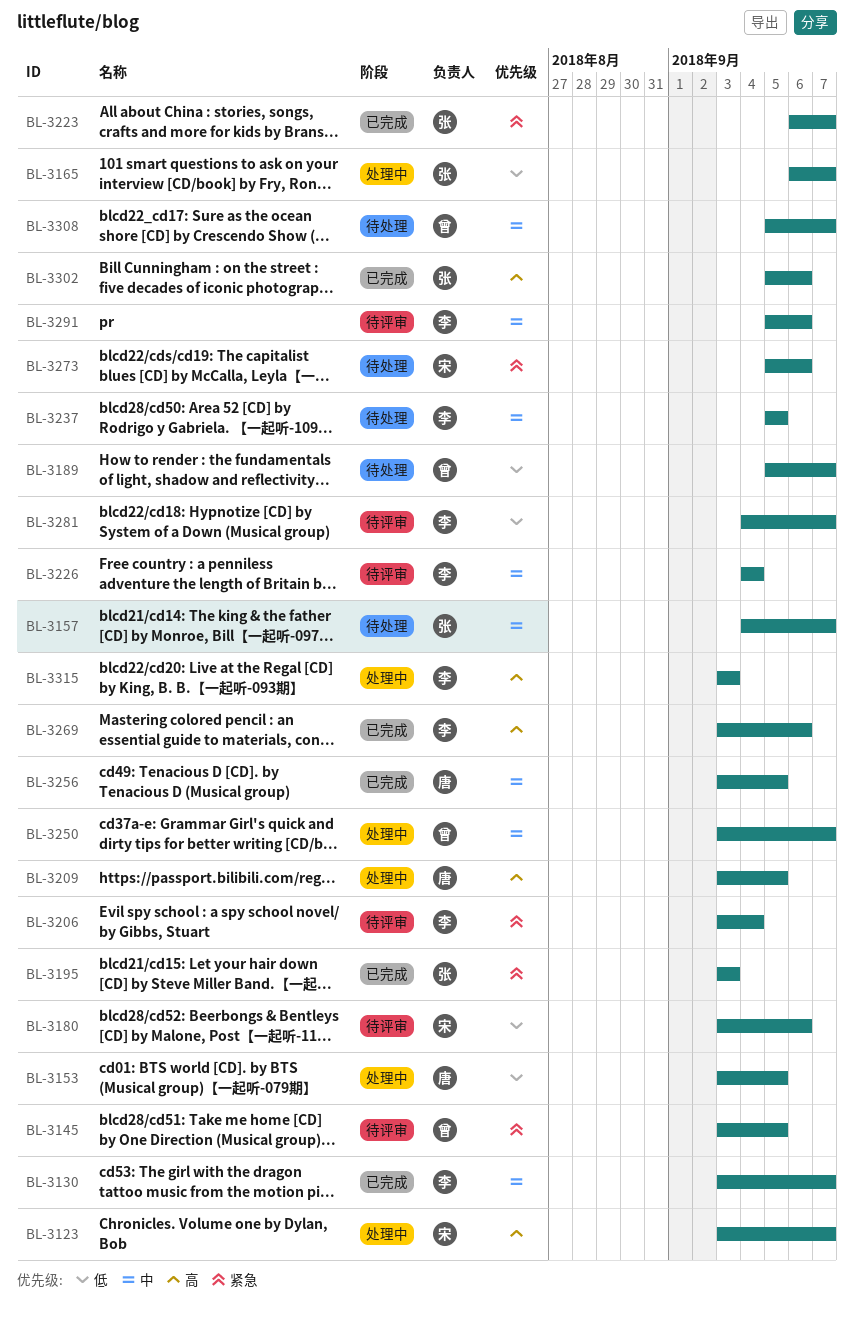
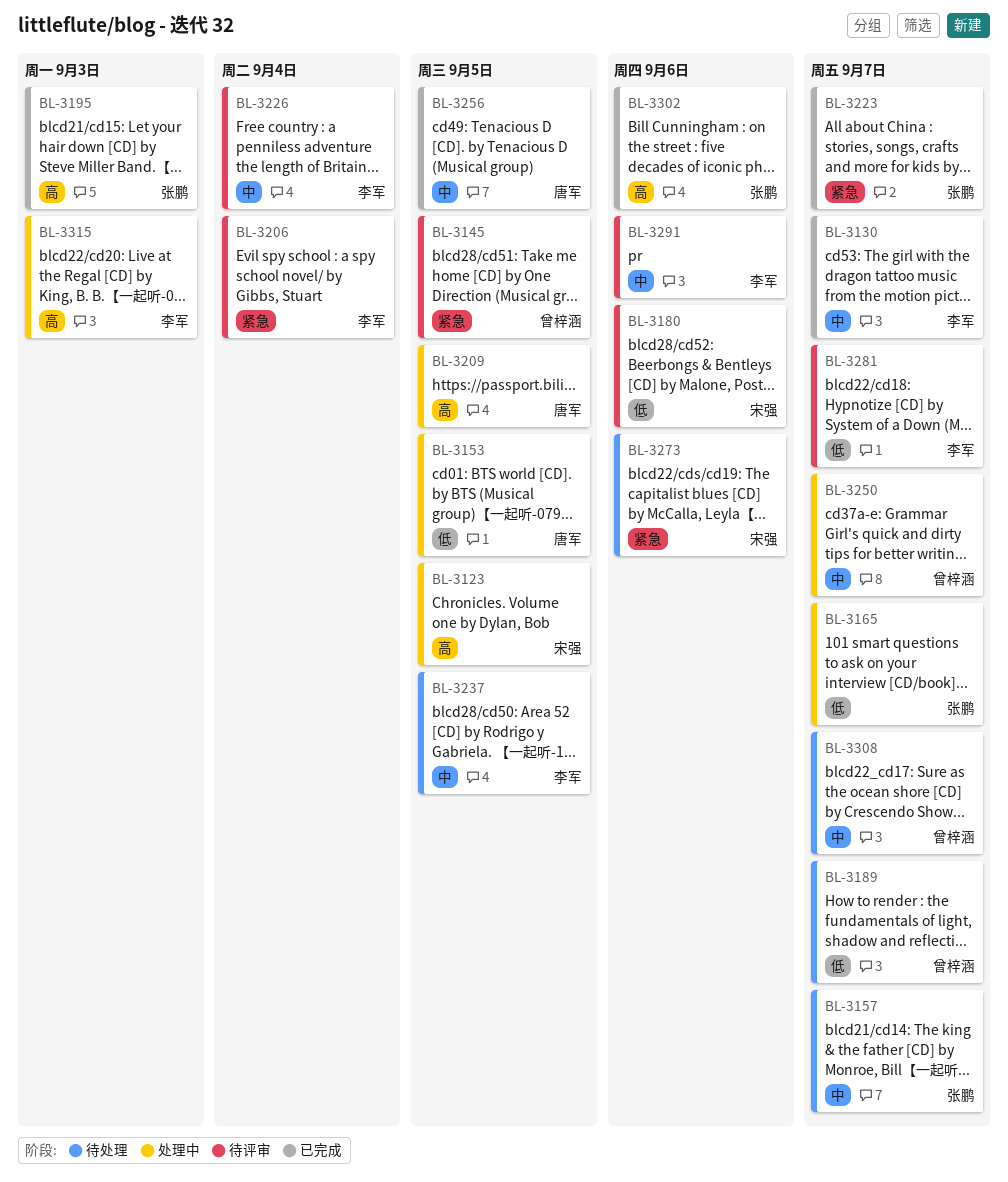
BL-3123, due: Sep 7 -> Sep 5
BL-3195, priority: 紧急 -> 高
BL-3269: present -> none

